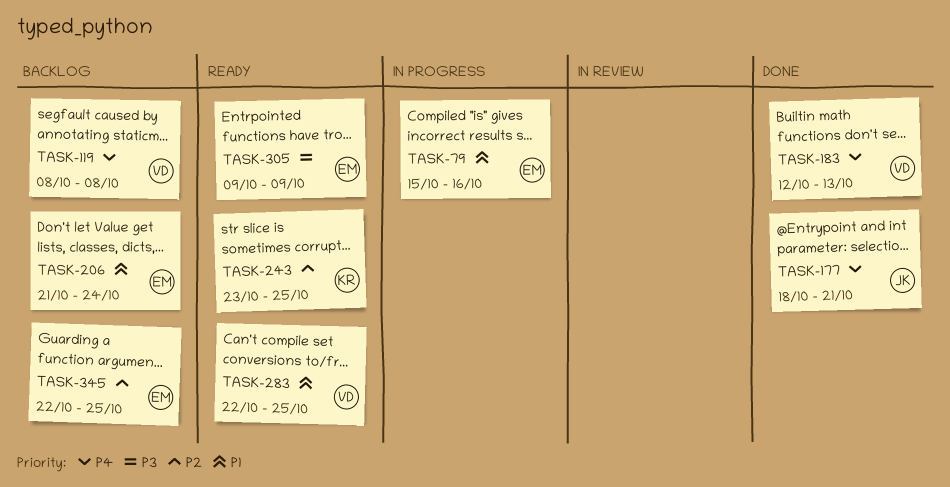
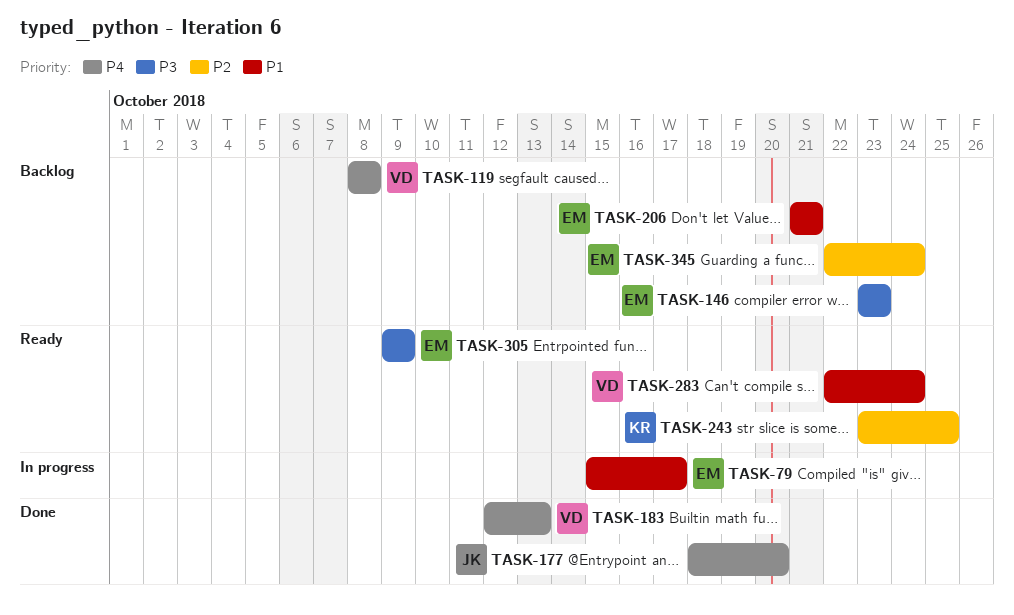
TASK-79, due: Oct 16 -> Oct 17
TASK-146: none -> present
TASK-177, due: Oct 21 -> Oct 20
TASK-206, due: Oct 24 -> Oct 21
TASK-283, due: Oct 25 -> Oct 24
TASK-345, due: Oct 25 -> Oct 24

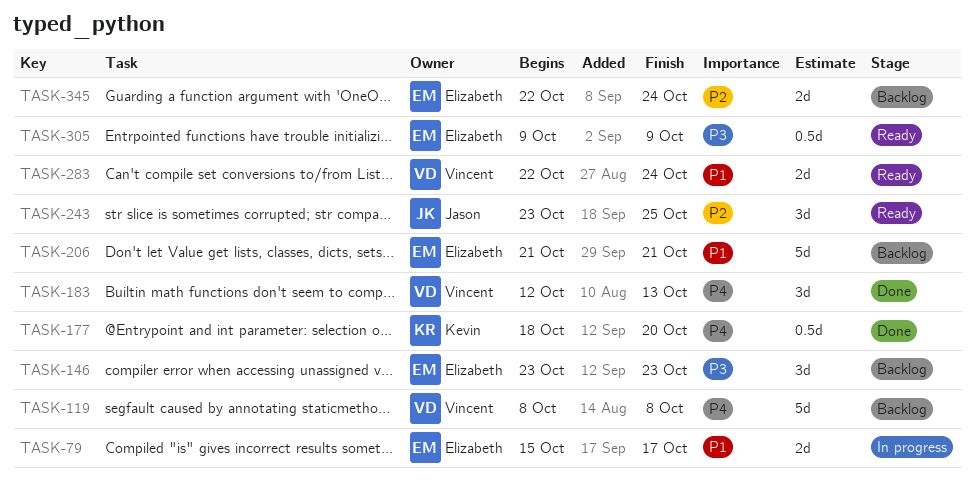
TASK-177, owner: Jason -> Kevin
TASK-243, owner: Kevin -> Jason

